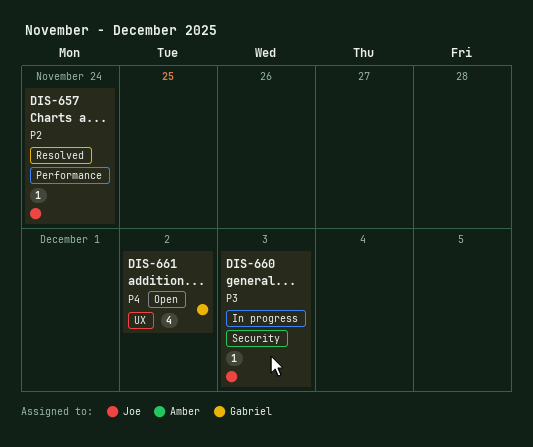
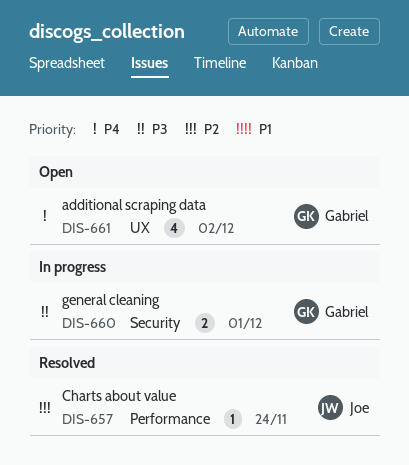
DIS-660, owner: Joe -> Gabriel
DIS-660, estimate: 1 -> 2
DIS-660, due: Dec 3 -> Dec 1

